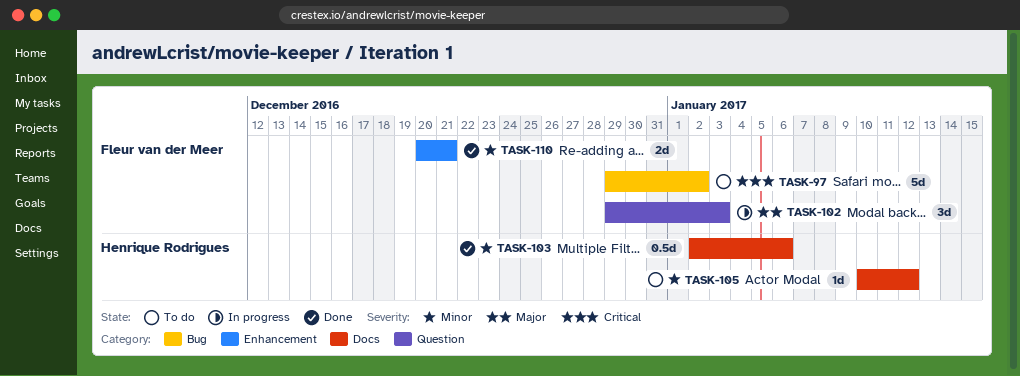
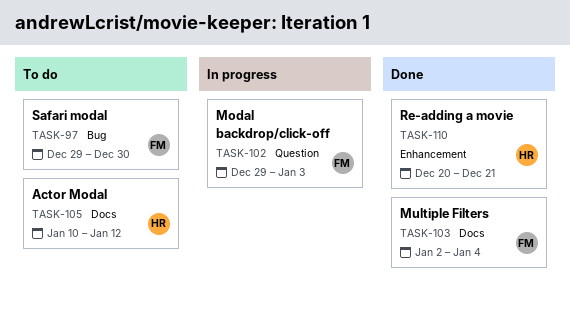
TASK-97, due: Jan 2 -> Dec 30
TASK-103, owner: Henrique Rodrigues -> Fleur van der Meer
TASK-103, due: Jan 6 -> Jan 4
TASK-110, owner: Fleur van der Meer -> Henrique Rodrigues

